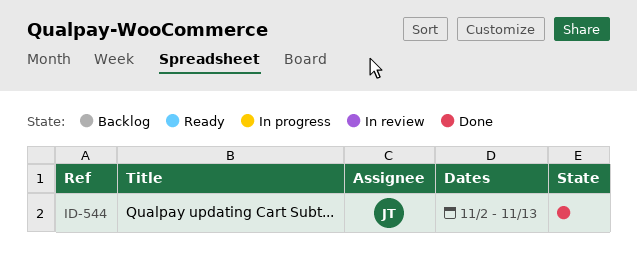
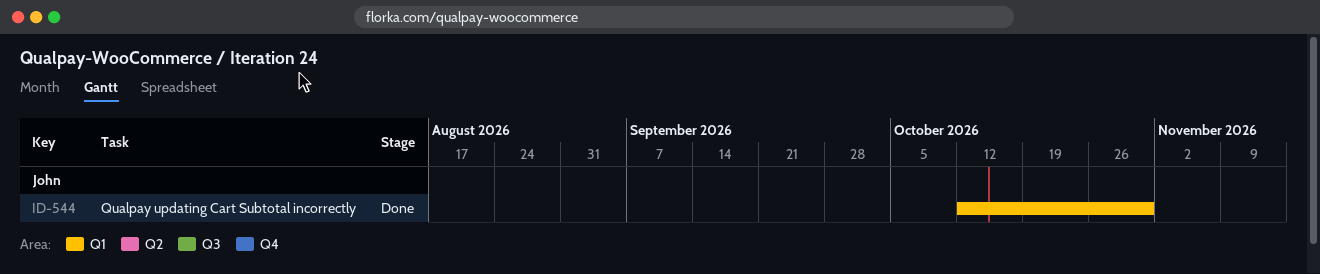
ID-544, start: Nov 2 -> Oct 12
ID-544, due: Nov 13 -> Oct 30

